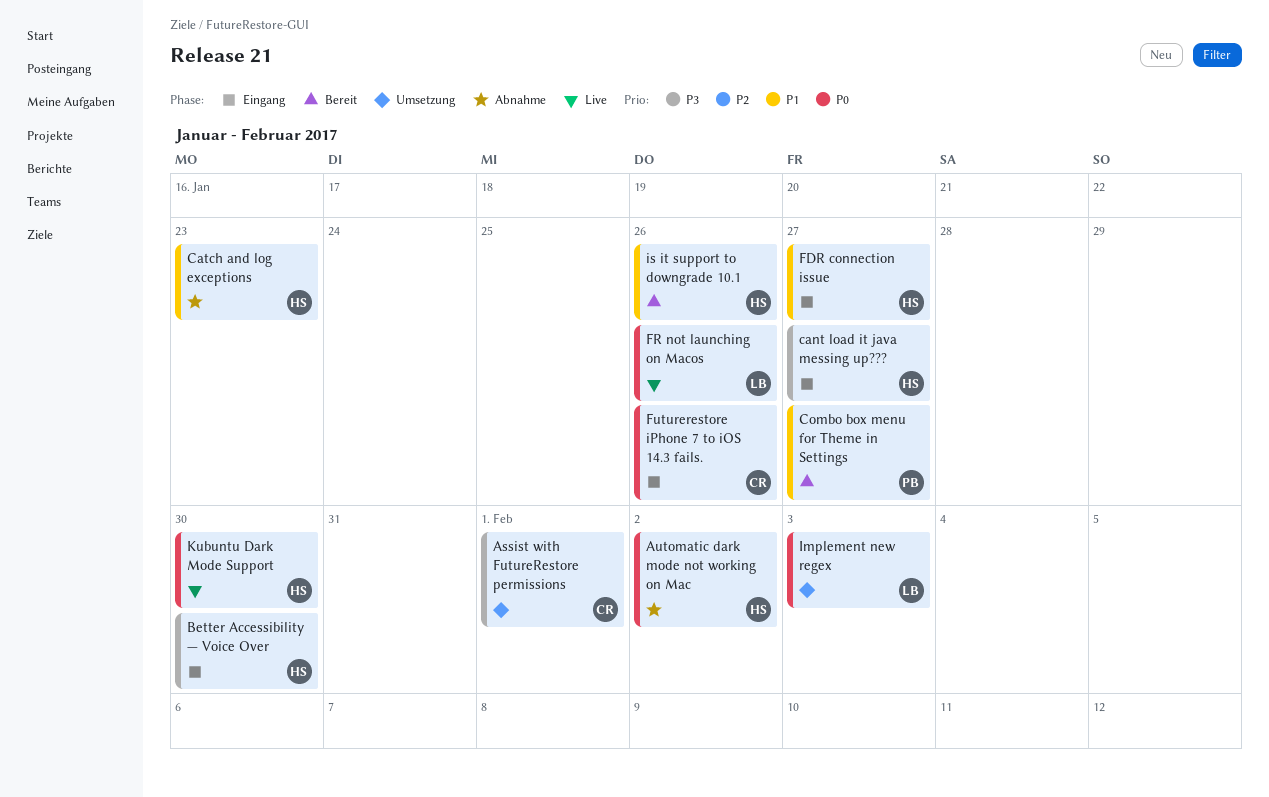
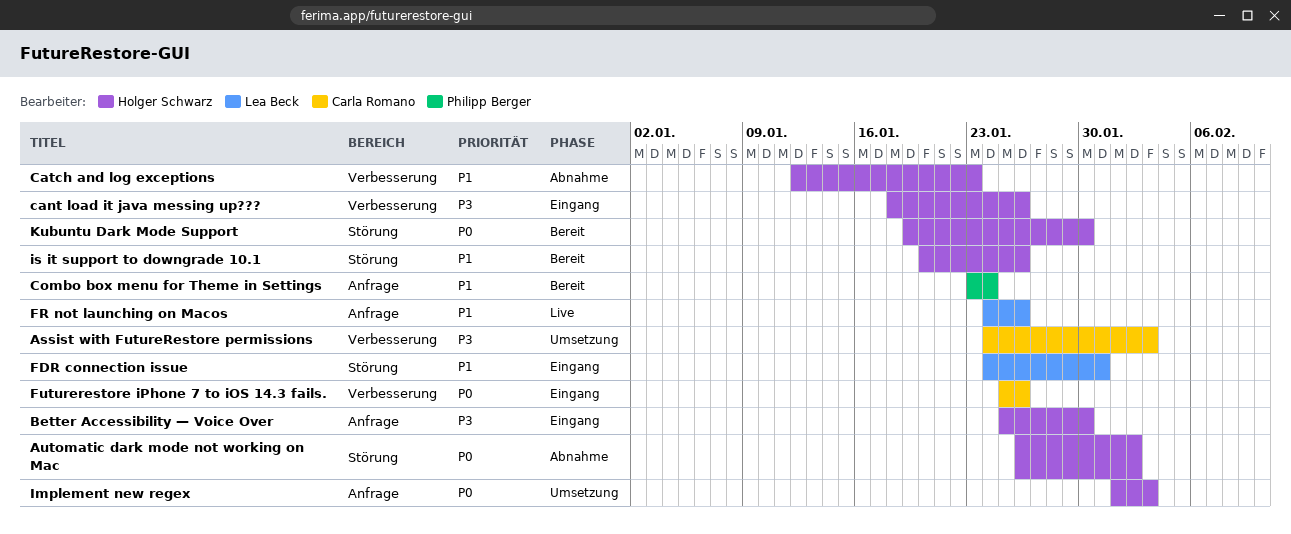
Assist with FutureRestore permissions, due: Feb 1 -> Feb 3
cant load it java messing up???, due: Jan 27 -> Jan 26
Combo box menu for Theme in Settings, due: Jan 27 -> Jan 24
FDR connection issue, owner: Holger Schwarz -> Lea Beck
FDR connection issue, due: Jan 27 -> Jan 31
FR not launching on Macos, priority: P0 -> P1
Implement new regex, owner: Lea Beck -> Holger Schwarz
Kubuntu Dark Mode Support, status: Live -> Bereit

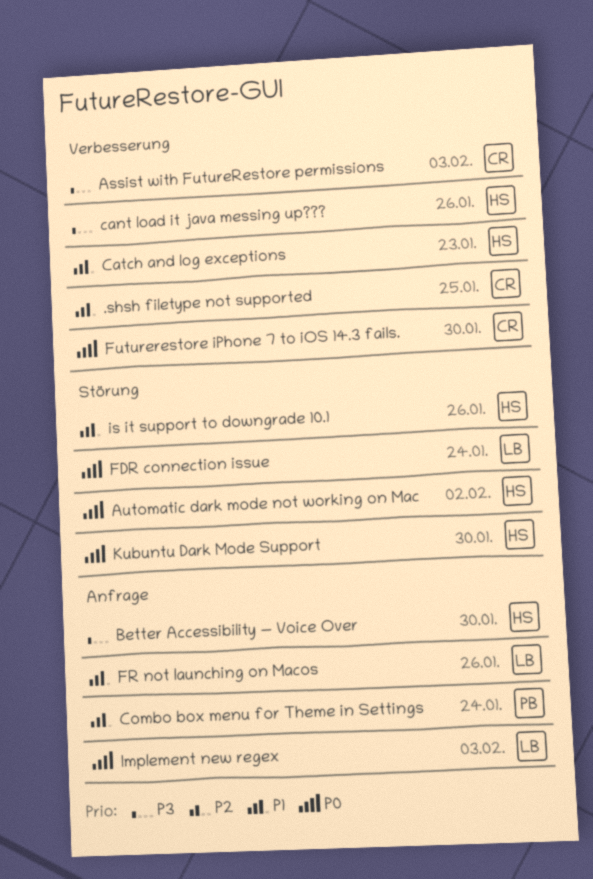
.shsh filetype not supported: none -> present
FDR connection issue, priority: P1 -> P0
FDR connection issue, due: Jan 31 -> Jan 24
Futurerestore iPhone 7 to iOS 14.3 fails., due: Jan 26 -> Jan 30
Implement new regex, owner: Holger Schwarz -> Lea Beck

